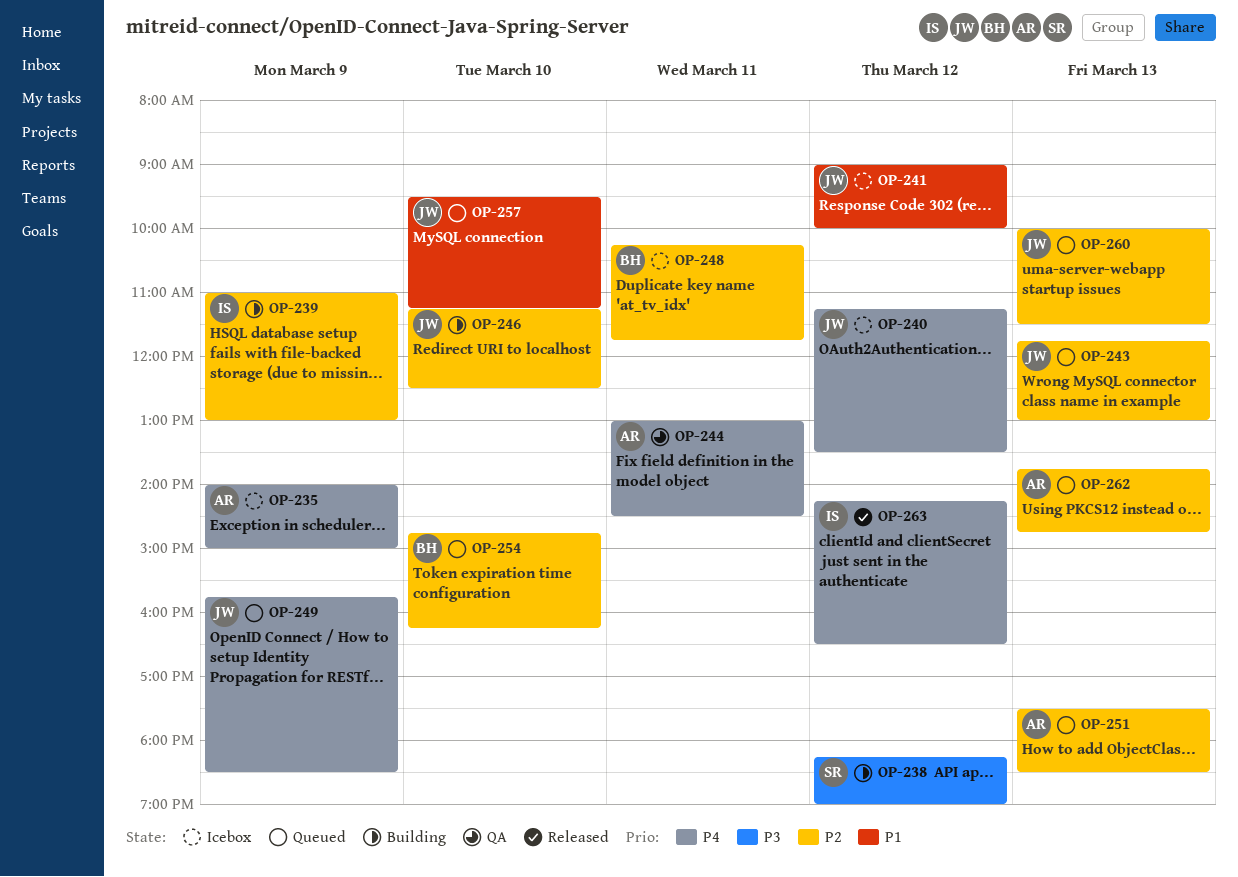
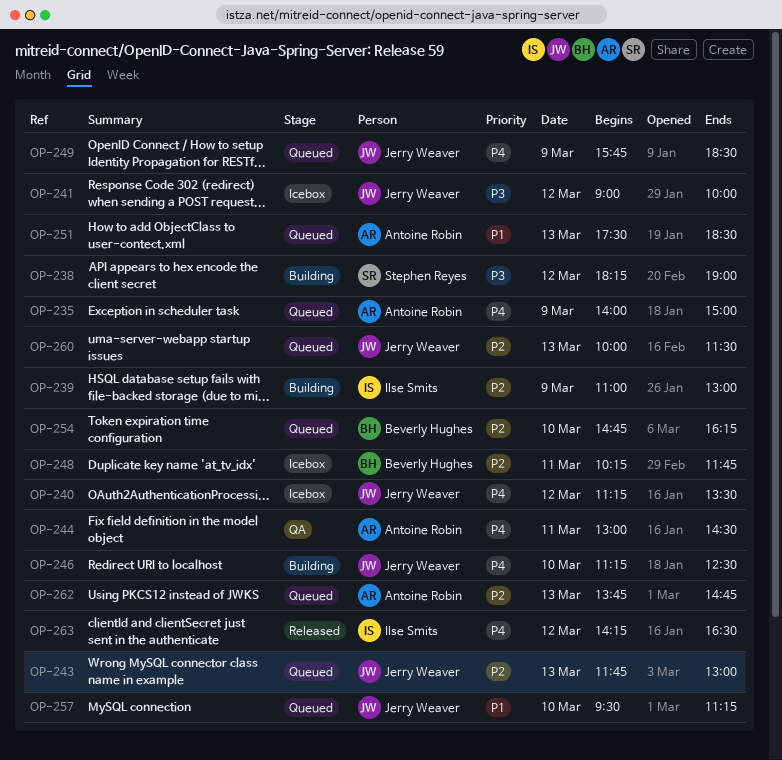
OP-235, status: Icebox -> Queued
OP-241, priority: P1 -> P3
OP-246, priority: P2 -> P4
OP-251, priority: P2 -> P1

